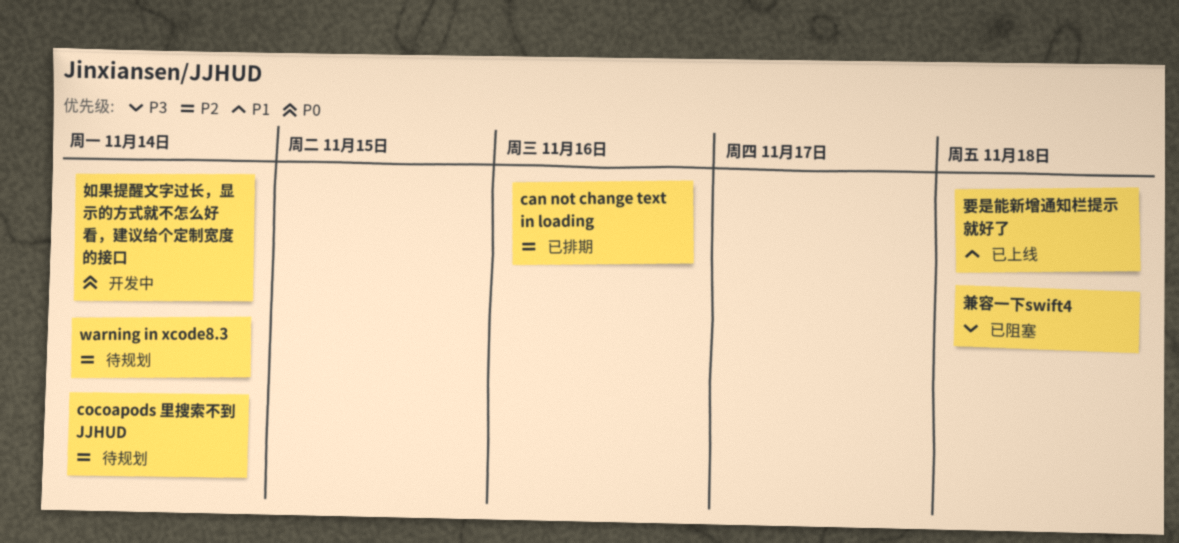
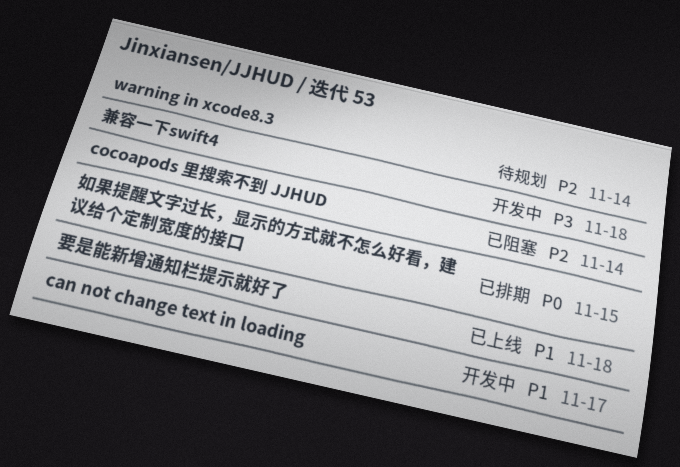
can not change text in loading, status: 已排期 -> 开发中
can not change text in loading, priority: P2 -> P1
can not change text in loading, due: Nov 16 -> Nov 17
cocoapods 里搜索不到 JJHUD, status: 待规划 -> 已阻塞
兼容一下swift4, status: 已阻塞 -> 开发中
如果提醒文字过长，显示的方式就不怎么好看，建议给个定制宽度的接口, status: 开发中 -> 已排期
如果提醒文字过长，显示的方式就不怎么好看，建议给个定制宽度的接口, due: Nov 14 -> Nov 15

